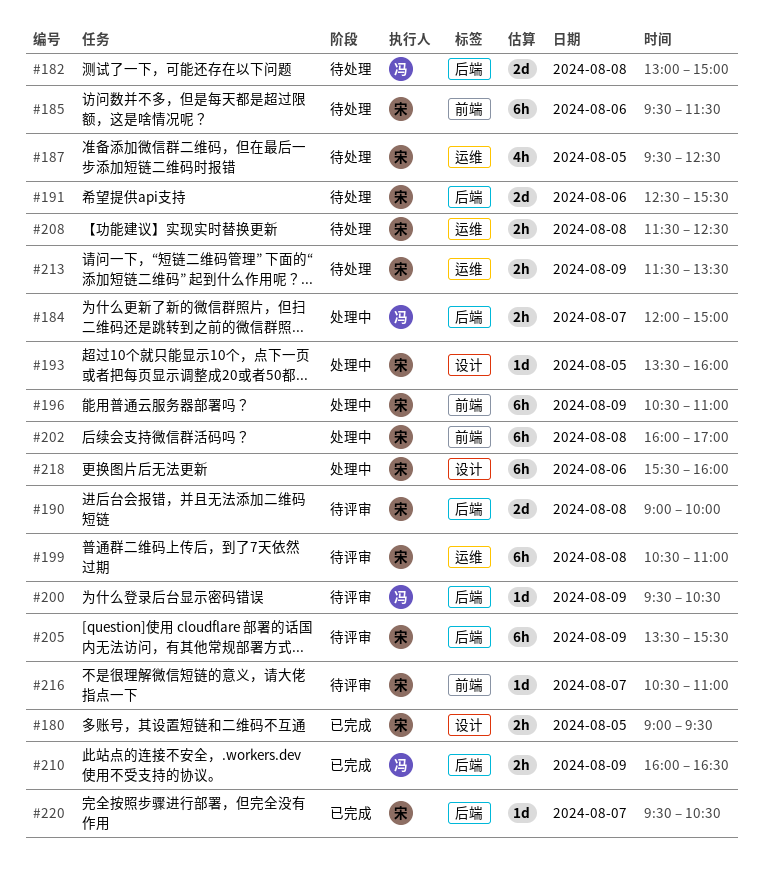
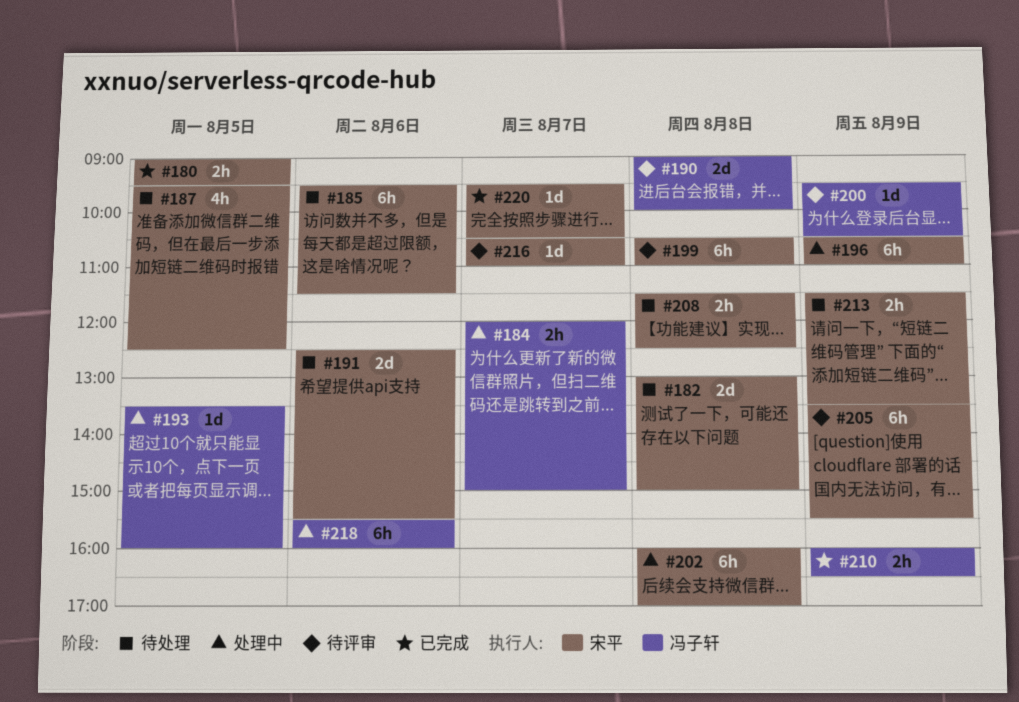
#182, owner: 冯子轩 -> 宋平
#190, owner: 宋平 -> 冯子轩
#193, owner: 宋平 -> 冯子轩
#218, owner: 宋平 -> 冯子轩

